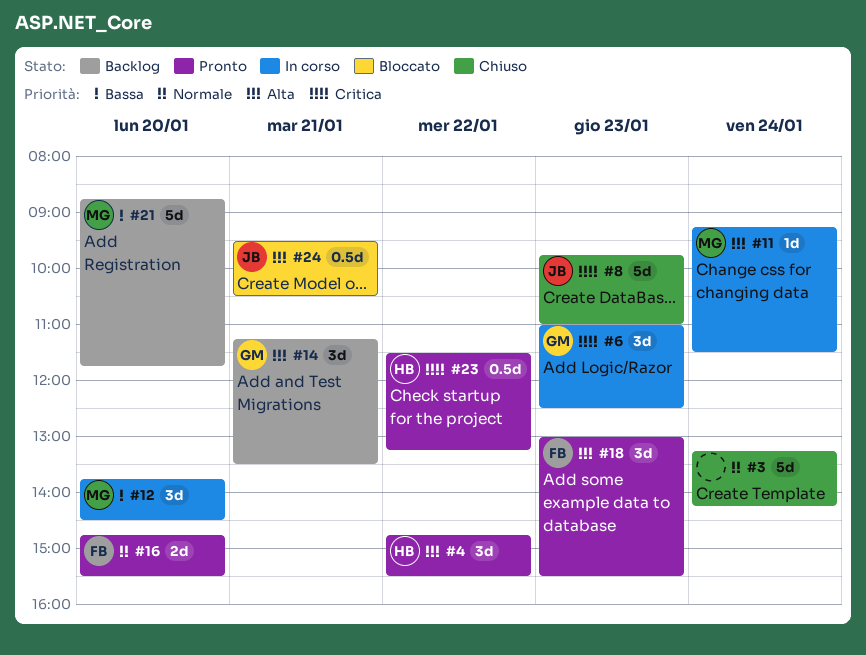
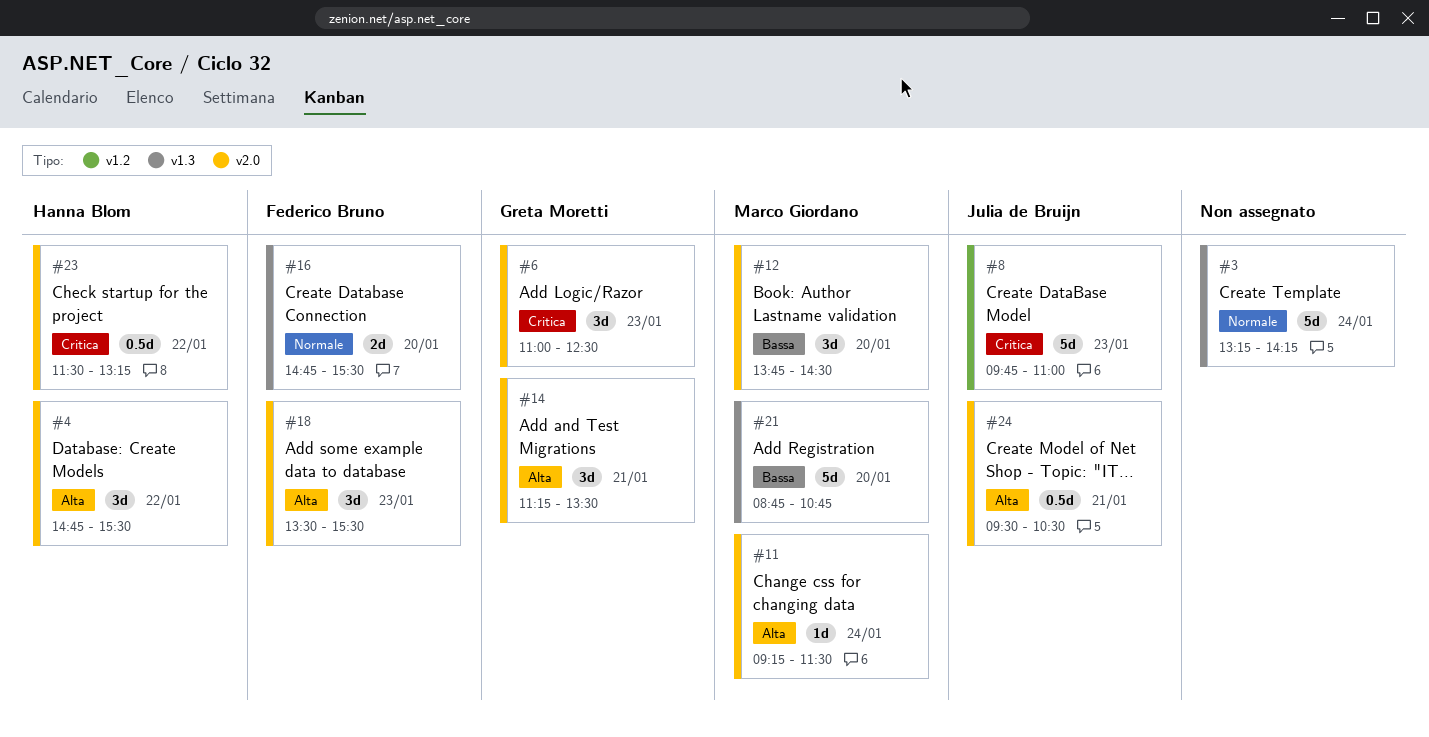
#18, begins: 13:00 -> 13:30
#21, ends: 11:45 -> 10:45

